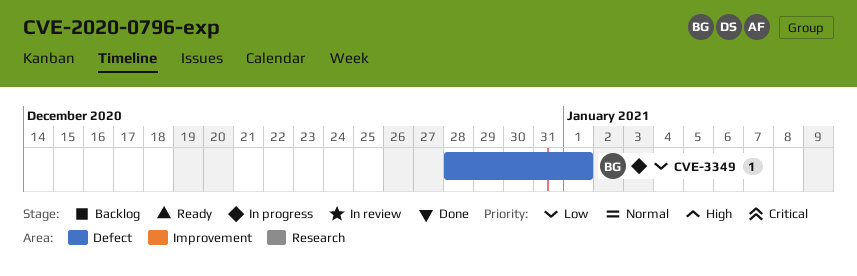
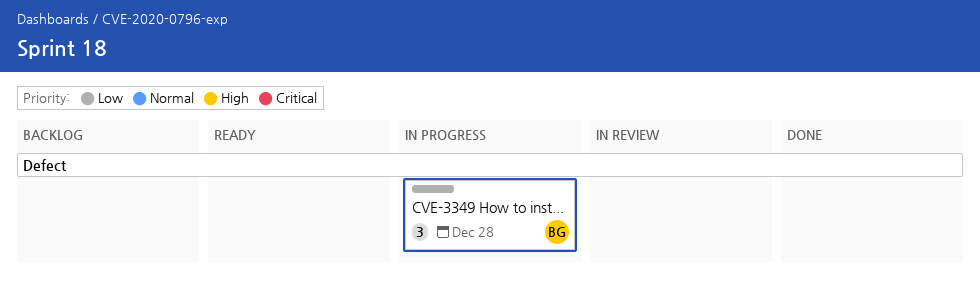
CVE-3349, estimate: 1 -> 3
CVE-3349, due: Jan 1 -> Dec 28

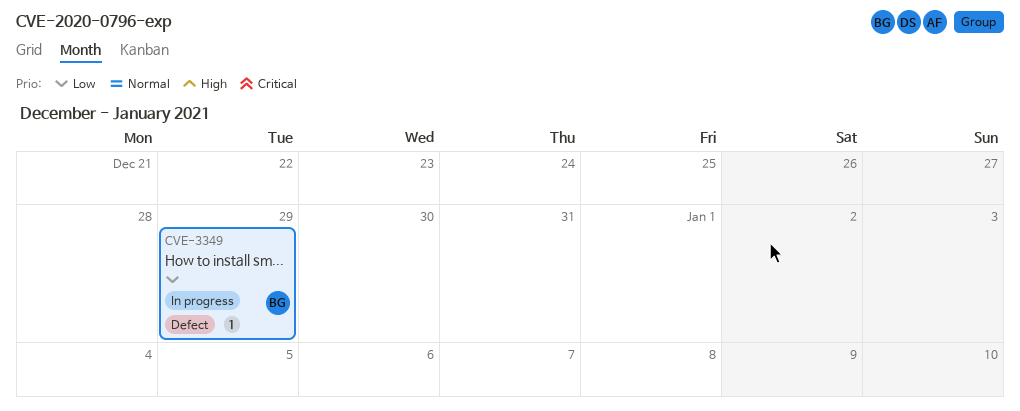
CVE-3349, estimate: 3 -> 1
CVE-3349, due: Dec 28 -> Dec 29

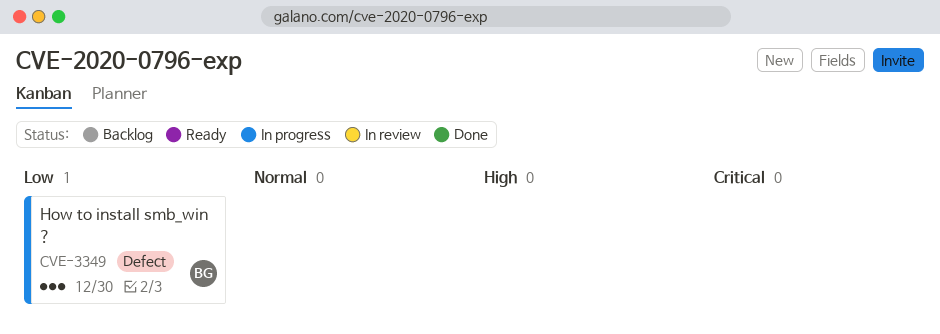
CVE-3349, estimate: 1 -> 3
CVE-3349, due: Dec 29 -> Dec 30

